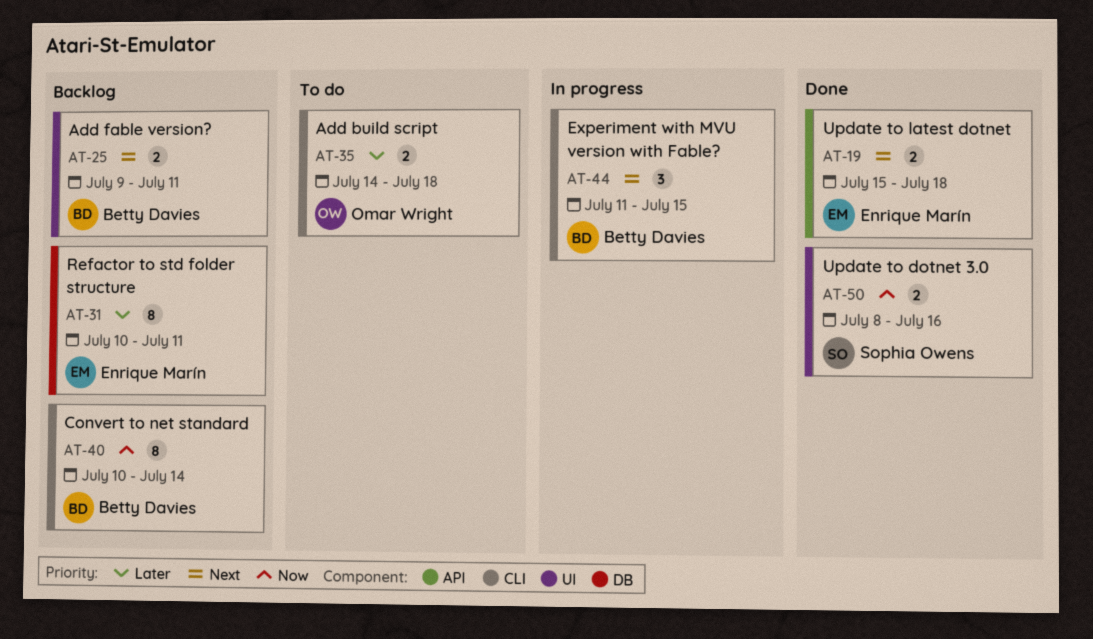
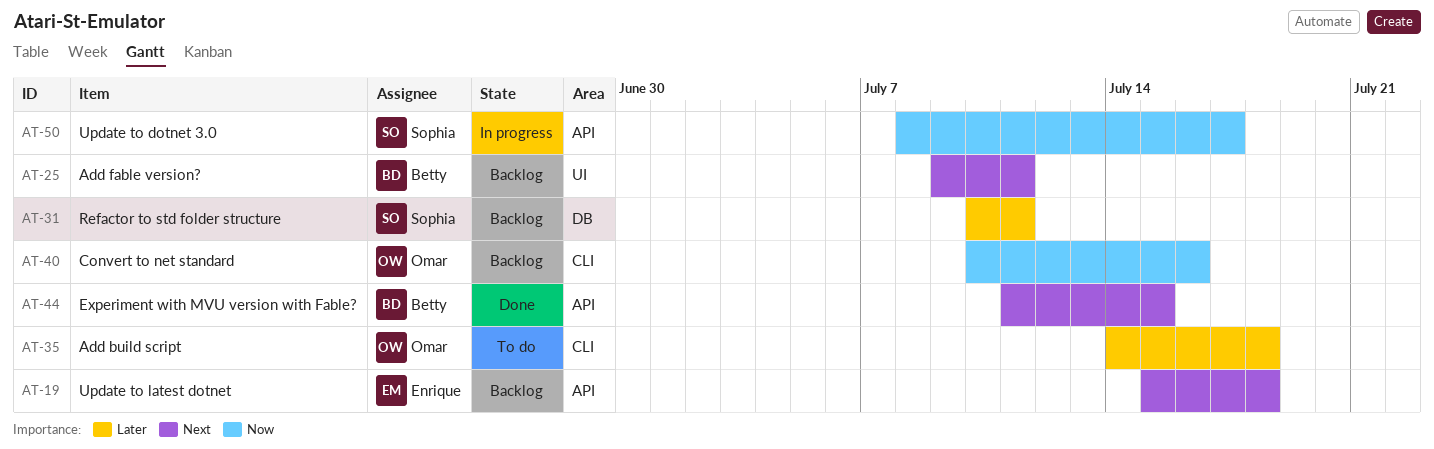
AT-19, status: Done -> Backlog
AT-31, owner: Enrique Marín -> Sophia Owens
AT-40, owner: Betty Davies -> Omar Wright
AT-40, due: Jul 14 -> Jul 16
AT-44, status: In progress -> Done
AT-44, label: CLI -> API
AT-50, status: Done -> In progress
AT-50, label: UI -> API
AT-50, due: Jul 16 -> Jul 17

